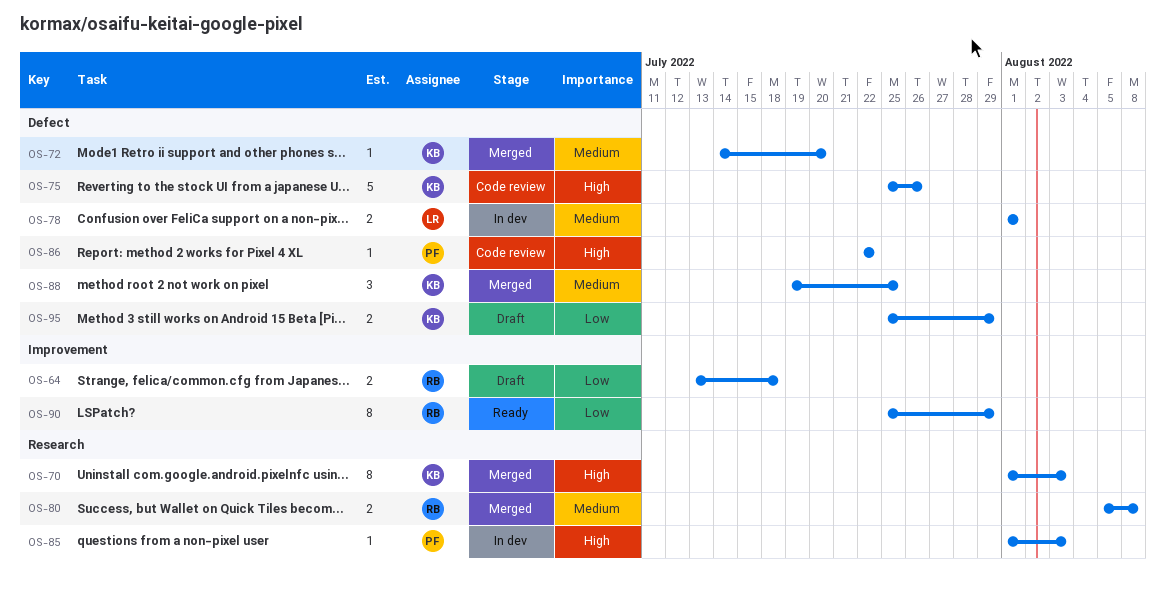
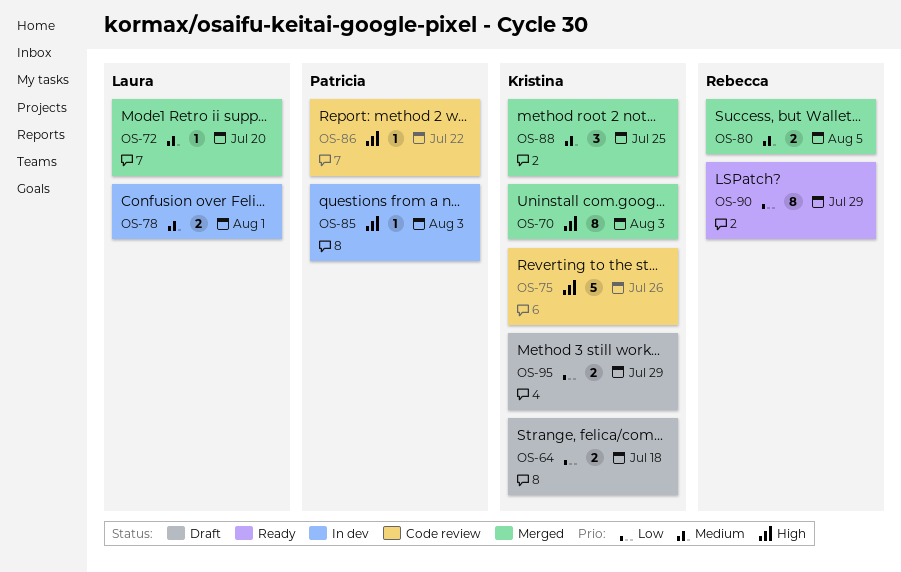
OS-64, owner: Rebecca -> Kristina
OS-72, owner: Kristina -> Laura
OS-80, due: Aug 8 -> Aug 5

